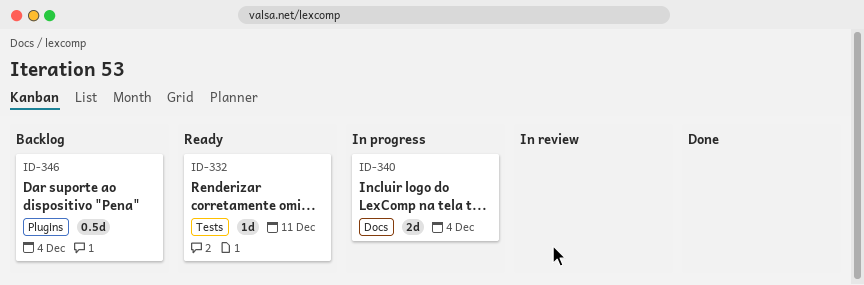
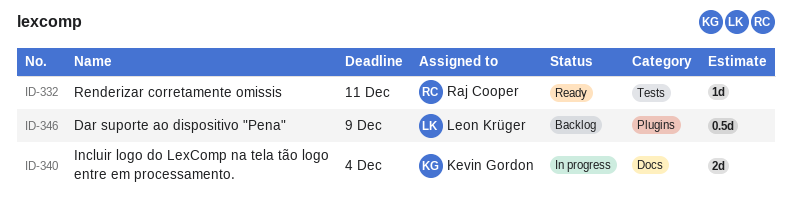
ID-346, due: Dec 4 -> Dec 9

